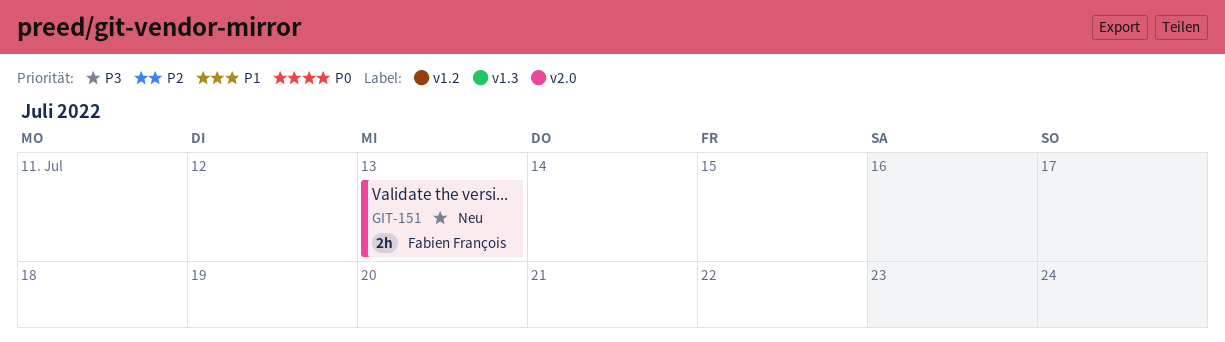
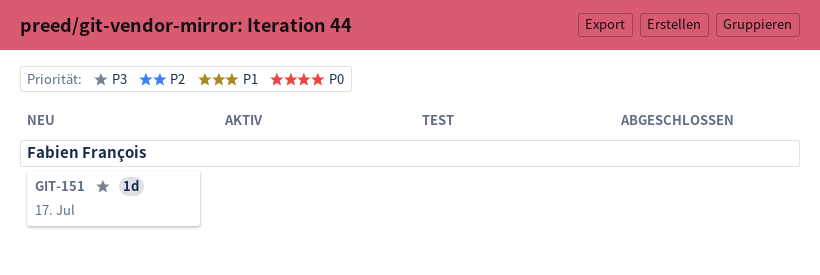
GIT-151, estimate: 2h -> 1d
GIT-151, due: Jul 13 -> Jul 17

